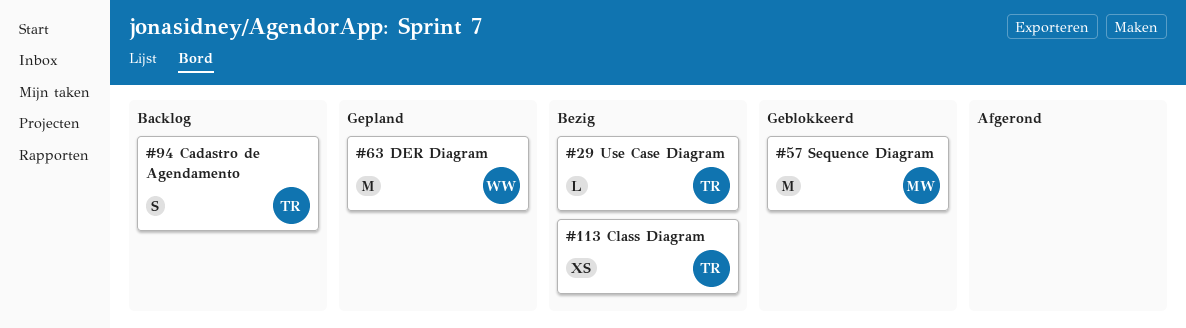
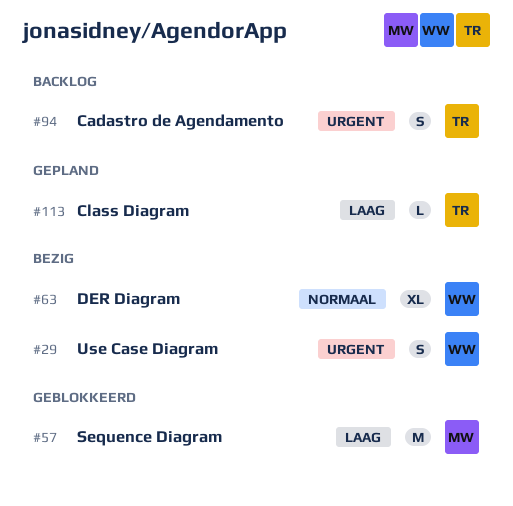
#29, owner: TR -> WW
#29, estimate: L -> S
#63, status: Gepland -> Bezig
#63, estimate: M -> XL
#113, status: Bezig -> Gepland
#113, estimate: XS -> L

